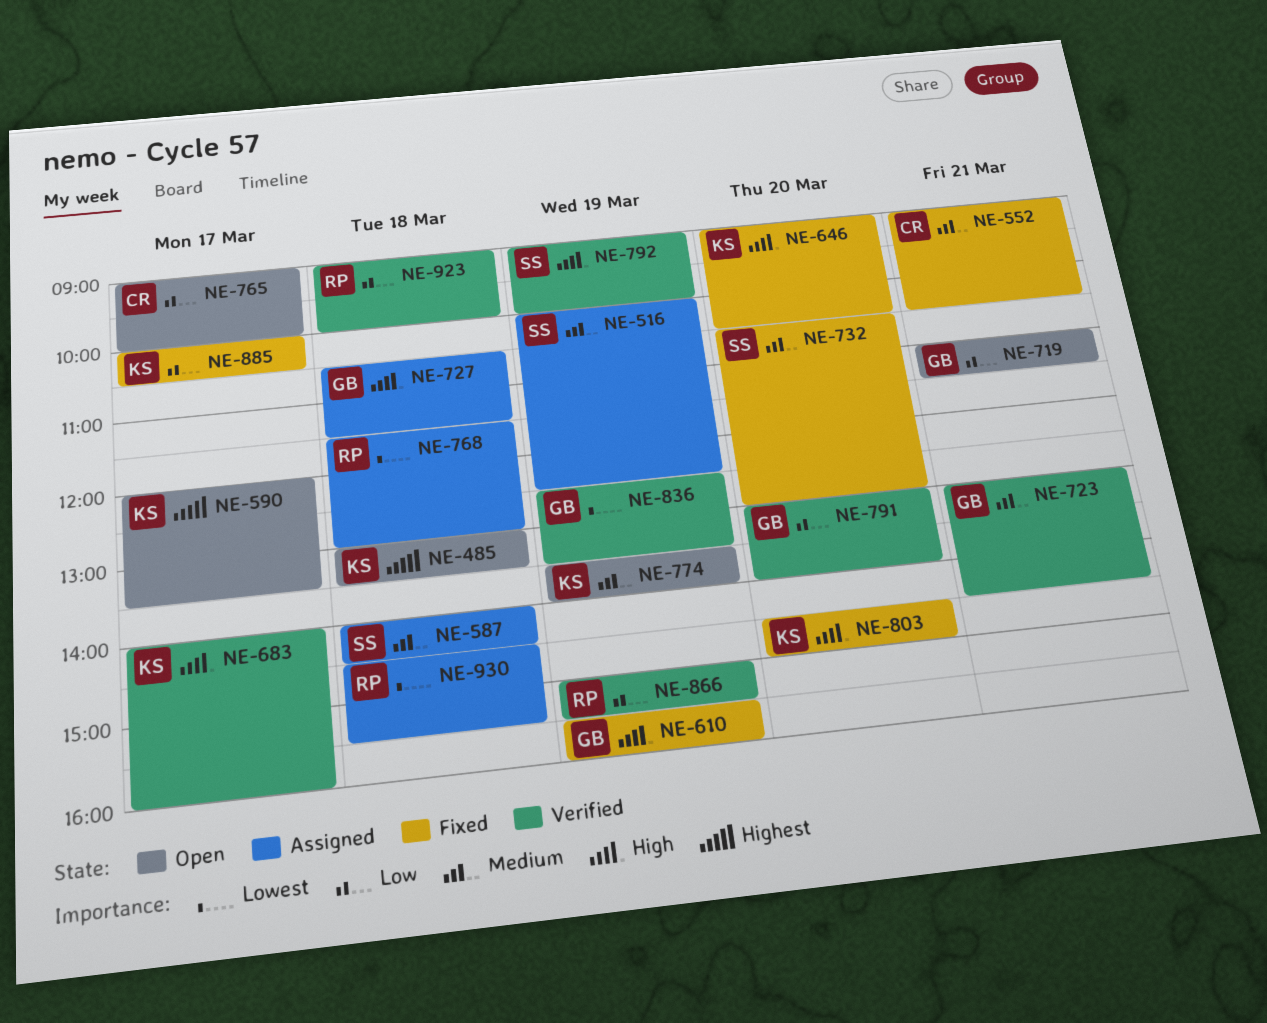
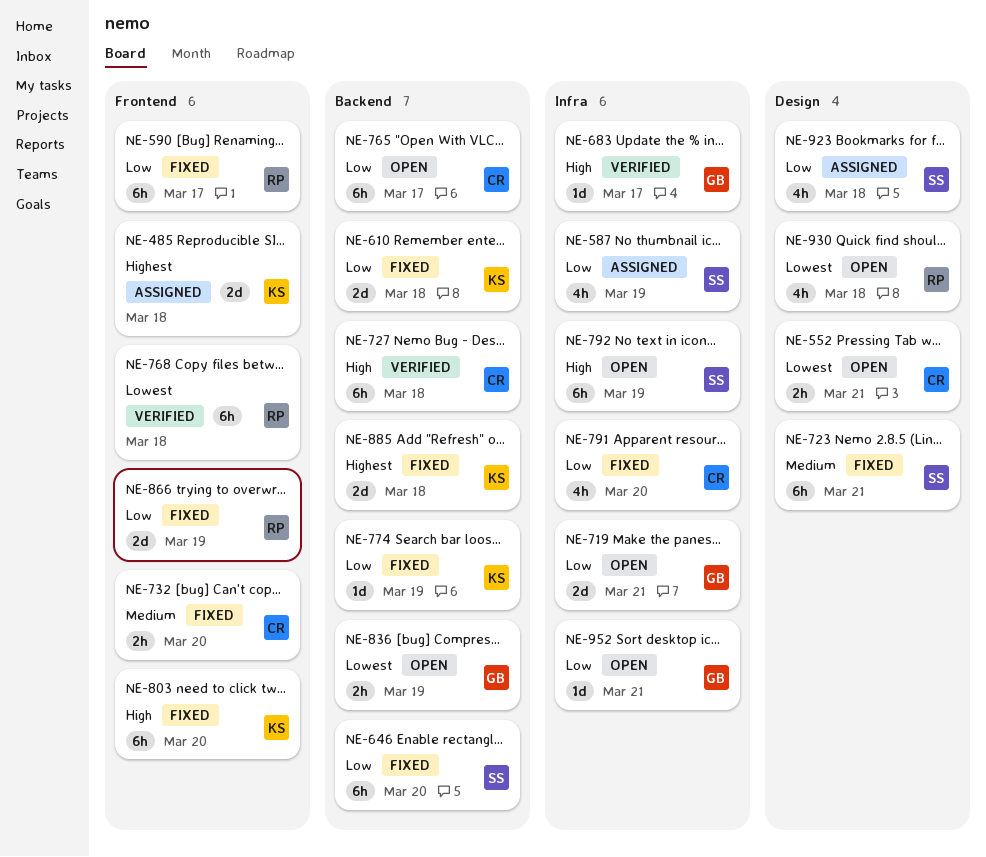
NE-485, status: Open -> Assigned
NE-516: present -> none
NE-552, status: Fixed -> Open
NE-552, priority: Medium -> Lowest
NE-587, priority: Medium -> Low
NE-587, day: Mar 18 -> Mar 19
NE-590, status: Open -> Fixed
NE-590, owner: KS -> RP
NE-590, priority: Highest -> Low
NE-610, owner: GB -> KS
NE-610, priority: High -> Low
NE-610, day: Mar 19 -> Mar 18
NE-646, owner: KS -> SS
NE-646, priority: High -> Low
NE-683, owner: KS -> GB
NE-723, status: Verified -> Fixed
NE-723, owner: GB -> SS
NE-727, status: Assigned -> Verified
NE-727, owner: GB -> CR
NE-732, owner: SS -> CR
NE-768, status: Assigned -> Verified
NE-774, status: Open -> Fixed
NE-774, priority: Medium -> Low
NE-791, status: Verified -> Fixed
NE-791, owner: GB -> CR
NE-792, status: Verified -> Open
NE-836, status: Verified -> Open
NE-866, status: Verified -> Fixed
NE-885, priority: Low -> Highest
NE-885, day: Mar 17 -> Mar 18
NE-923, status: Verified -> Assigned
NE-923, owner: RP -> SS
NE-930, status: Assigned -> Open
NE-952: none -> present

